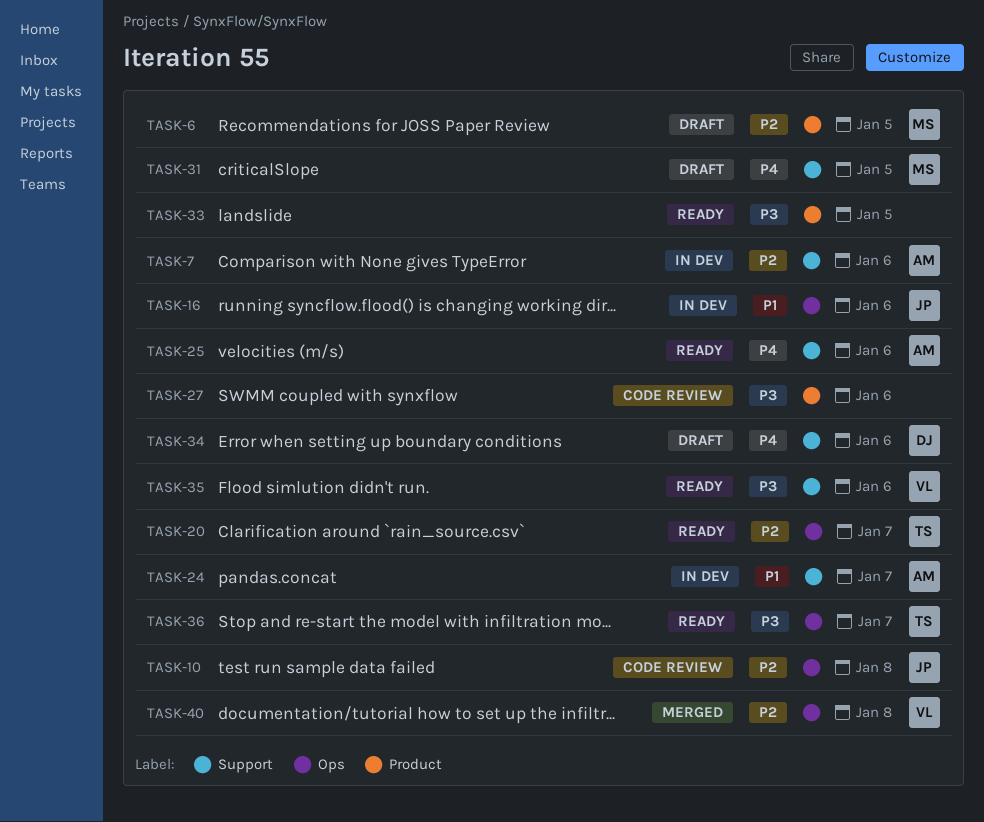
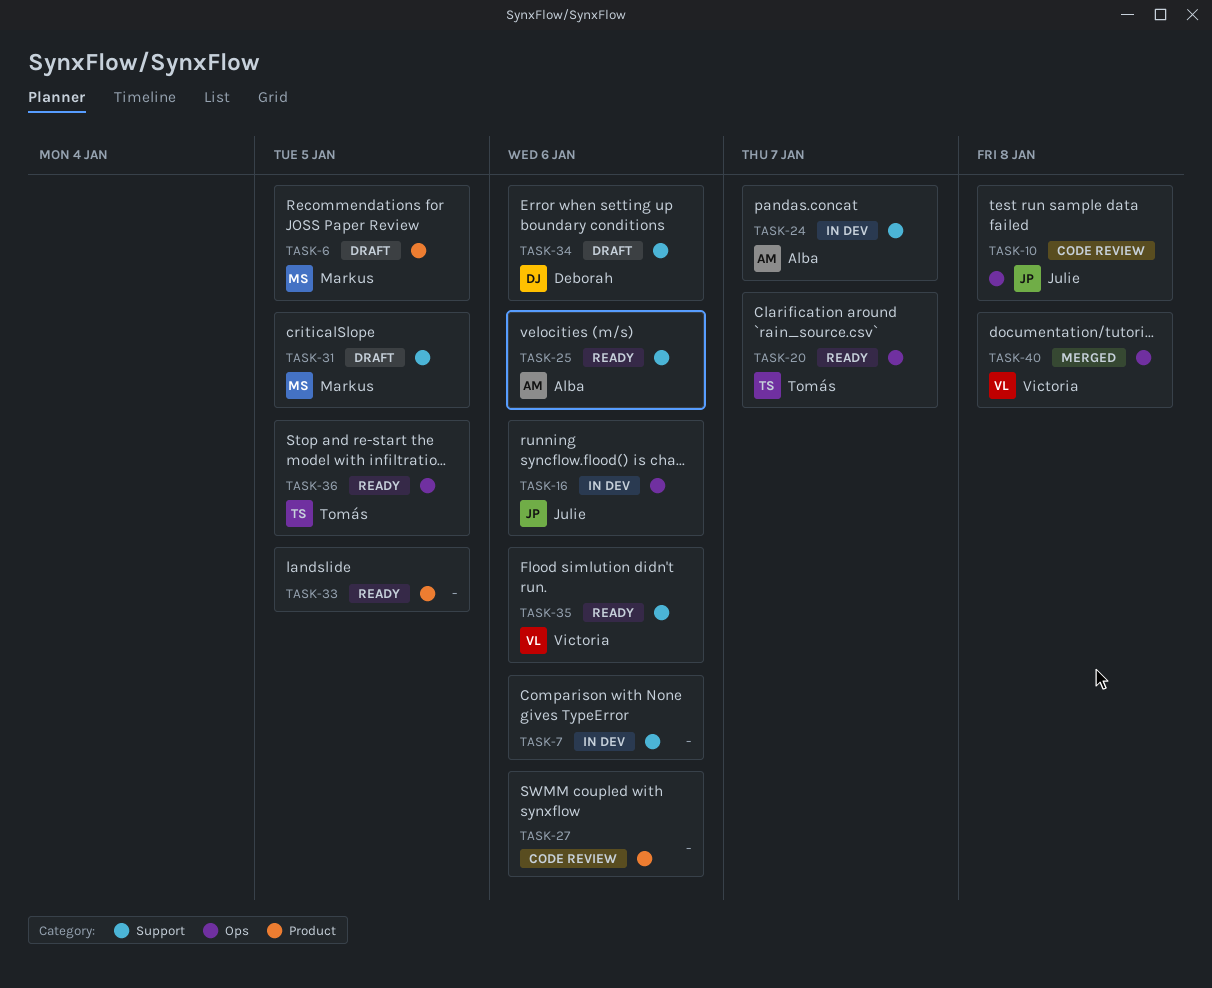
TASK-7, owner: Alba -> none
TASK-36, due: Jan 7 -> Jan 5

